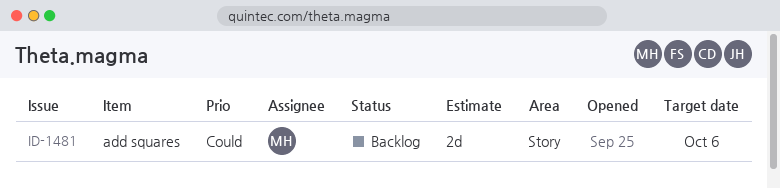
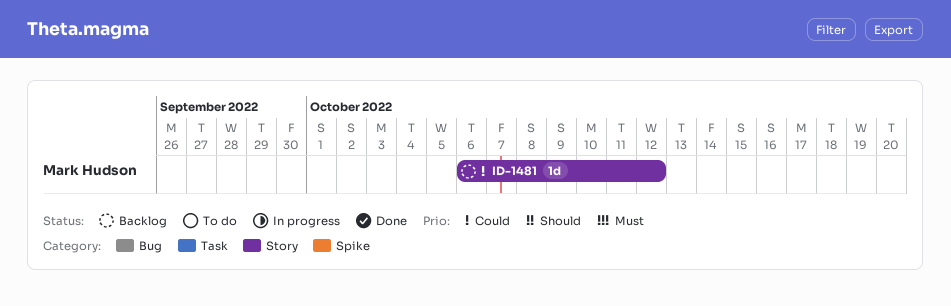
ID-1481, estimate: 2d -> 1d
ID-1481, due: Oct 6 -> Oct 12

